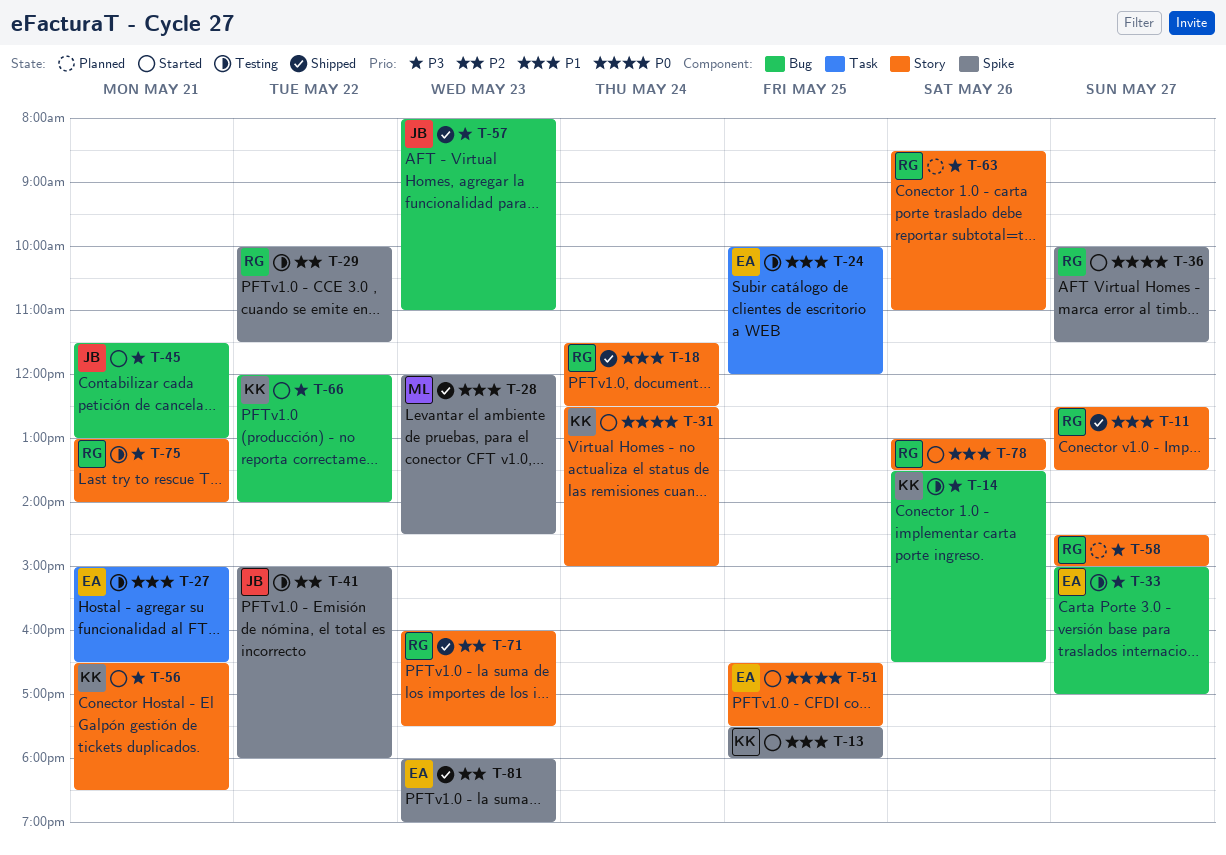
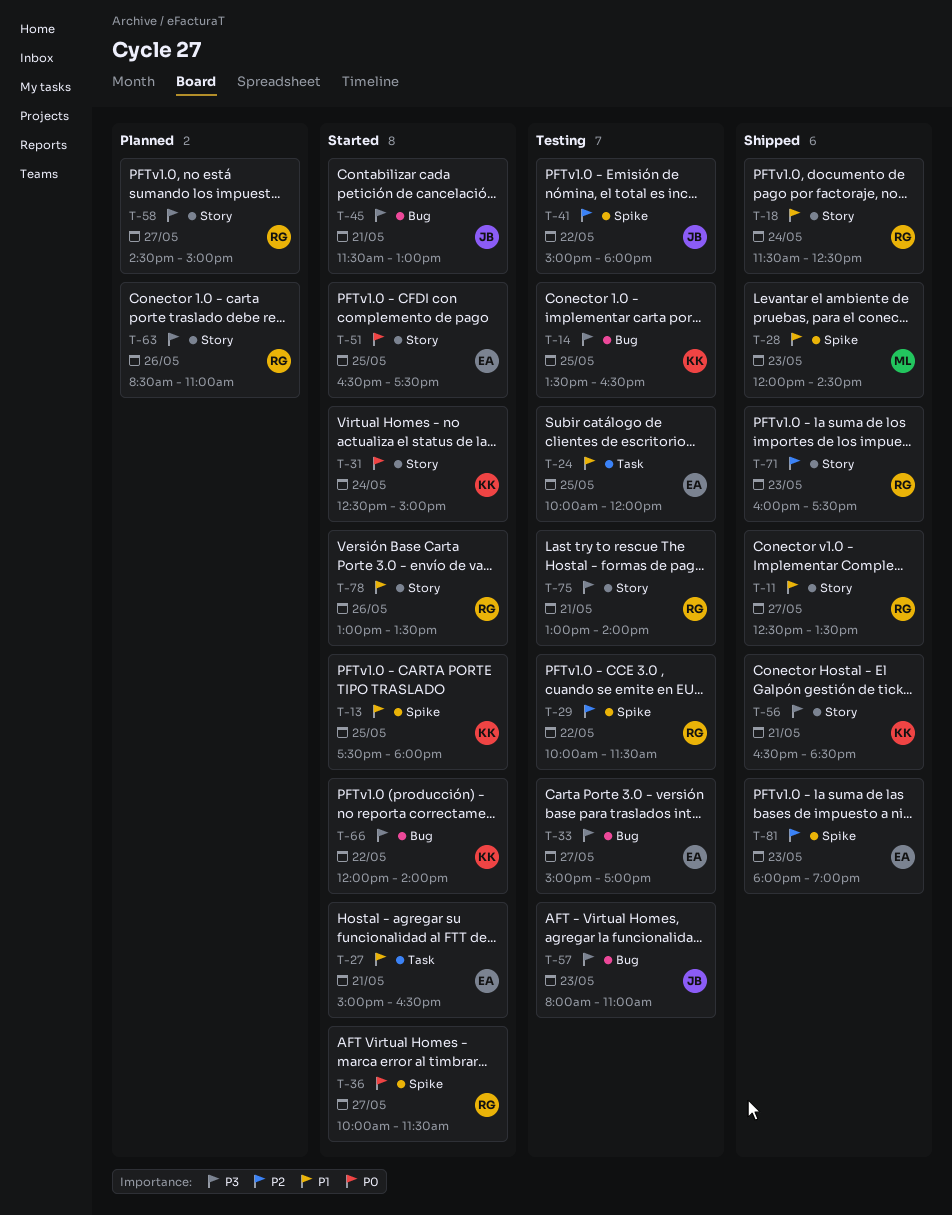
T-14, day: May 26 -> May 25
T-27, status: Testing -> Started
T-56, status: Started -> Shipped
T-57, status: Shipped -> Testing

